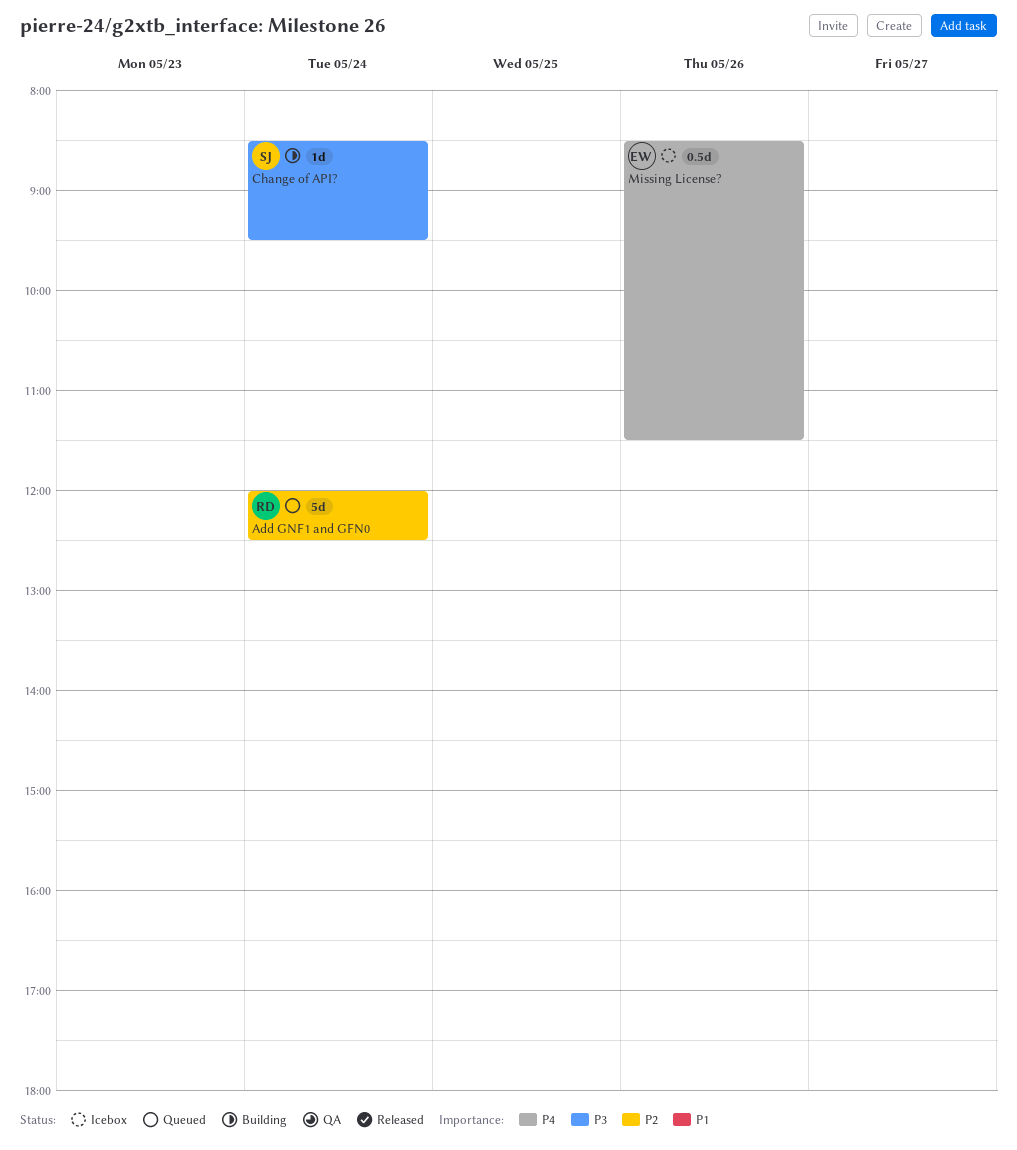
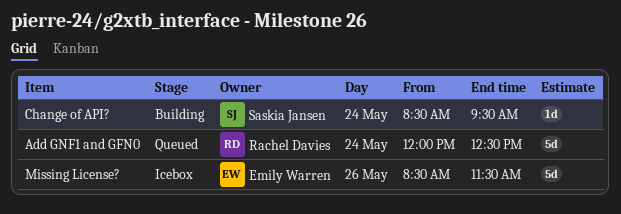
Missing License?, estimate: 0.5d -> 5d

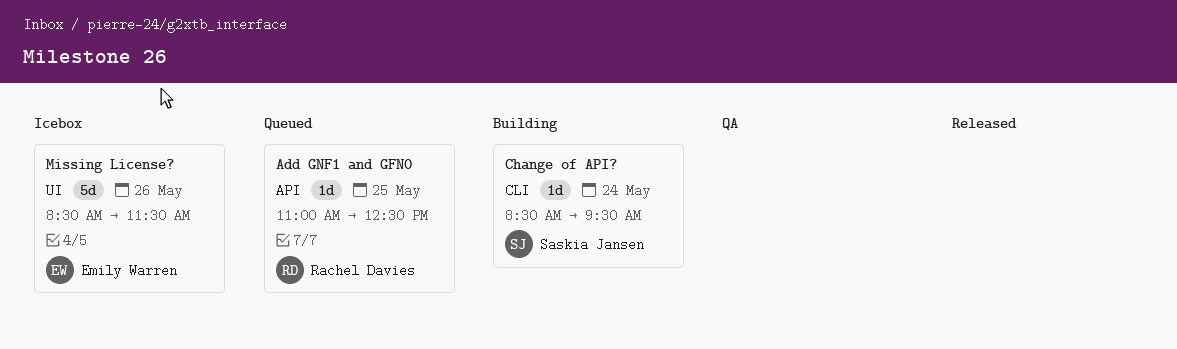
Add GNF1 and GFN0, estimate: 5d -> 1d
Add GNF1 and GFN0, day: May 24 -> May 25
Add GNF1 and GFN0, begins: 12:00 -> 11:00

